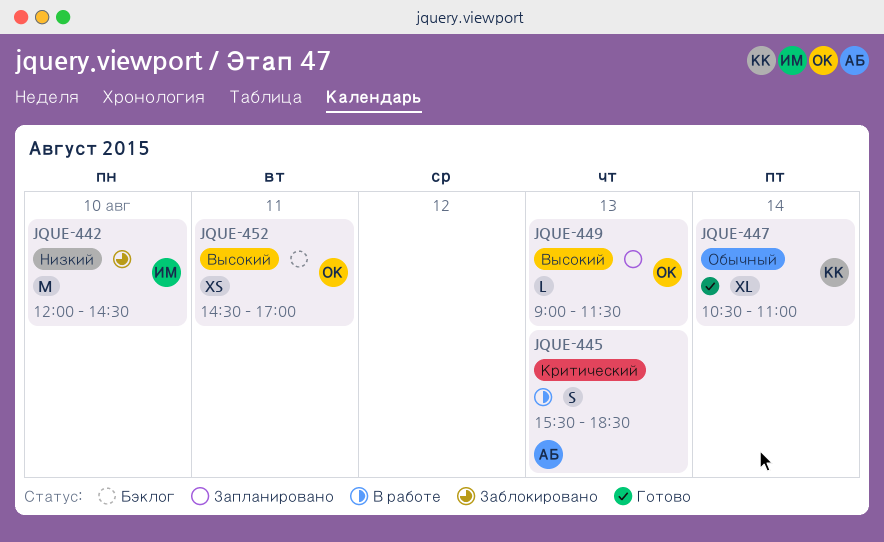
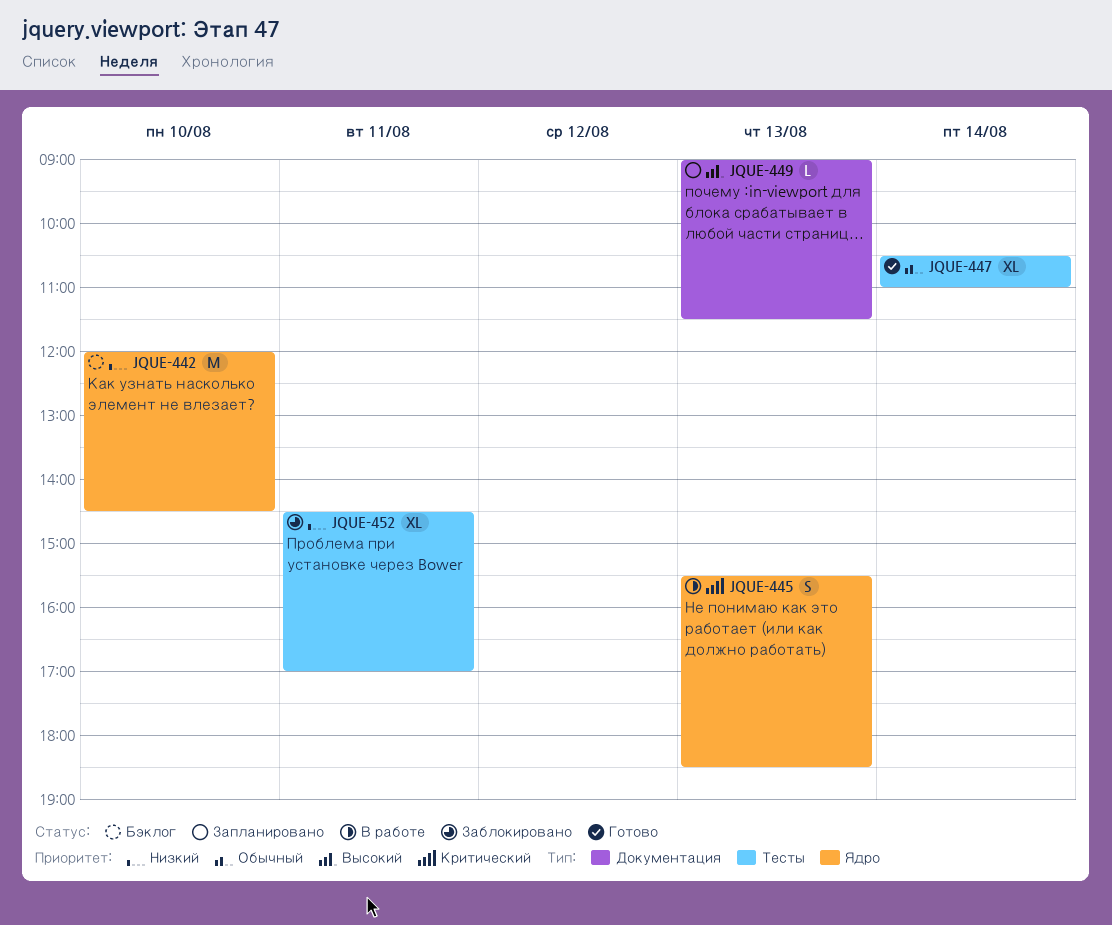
JQUE-442, status: Заблокировано -> Бэклог
JQUE-452, status: Бэклог -> Заблокировано
JQUE-452, priority: Высокий -> Низкий
JQUE-452, estimate: XS -> XL

